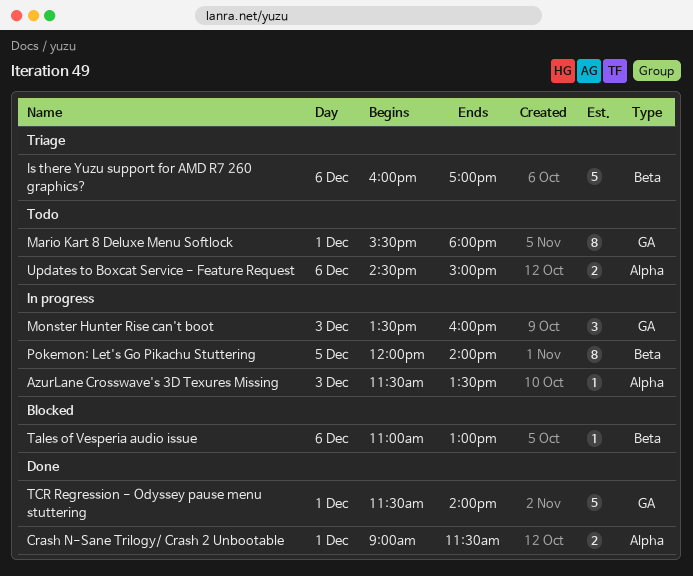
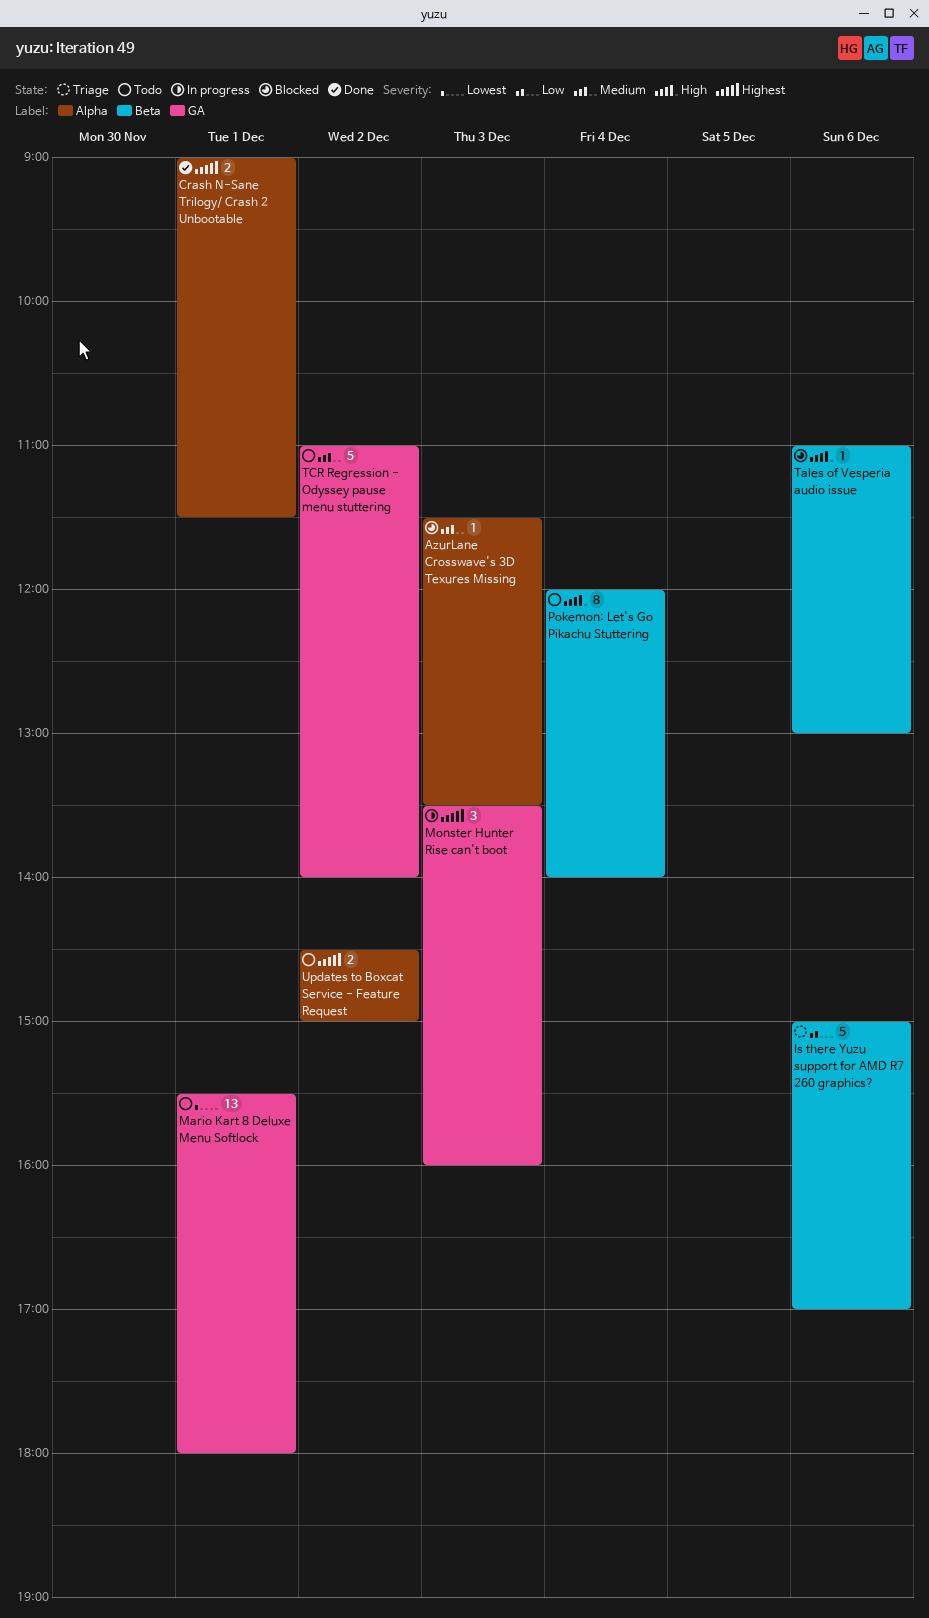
AzurLane Crosswave's 3D Texures Missing, status: In progress -> Blocked
Is there Yuzu support for AMD R7 260 graphics?, begins: 16:00 -> 15:00
Mario Kart 8 Deluxe Menu Softlock, estimate: 8 -> 13
Pokemon: Let's Go Pikachu Stuttering, status: In progress -> Todo
Pokemon: Let's Go Pikachu Stuttering, day: Dec 5 -> Dec 4
TCR Regression - Odyssey pause menu stuttering, status: Done -> Todo
TCR Regression - Odyssey pause menu stuttering, day: Dec 1 -> Dec 2
TCR Regression - Odyssey pause menu stuttering, begins: 11:30 -> 11:00
Updates to Boxcat Service - Feature Request, day: Dec 6 -> Dec 2

